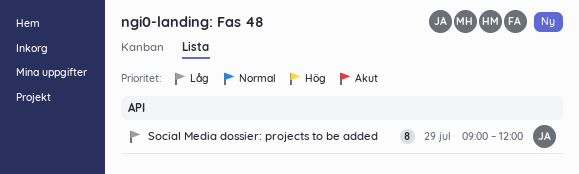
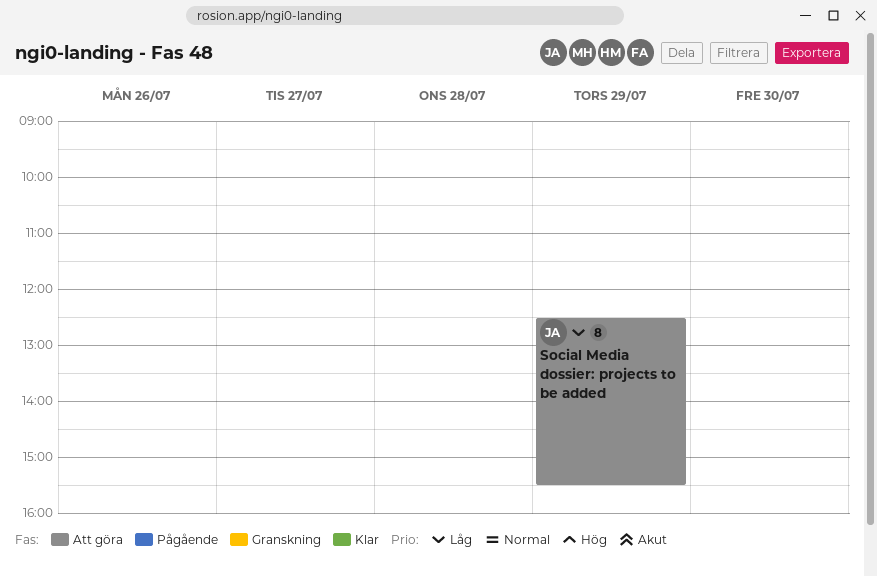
Social Media dossier: projects to be added, begins: 09:00 -> 12:30
Social Media dossier: projects to be added, ends: 12:00 -> 15:30

